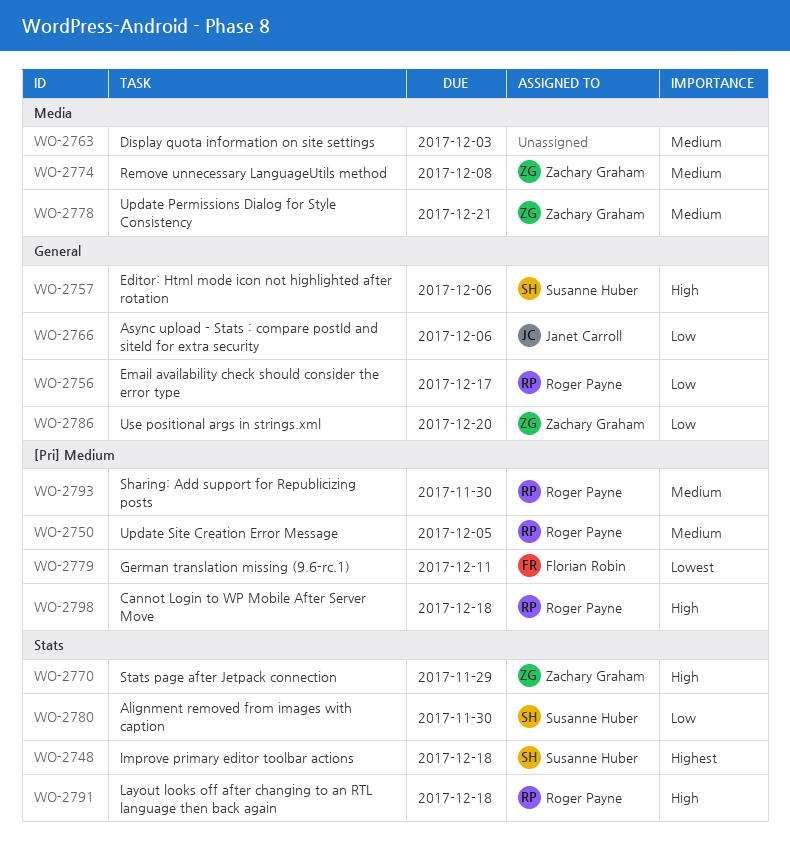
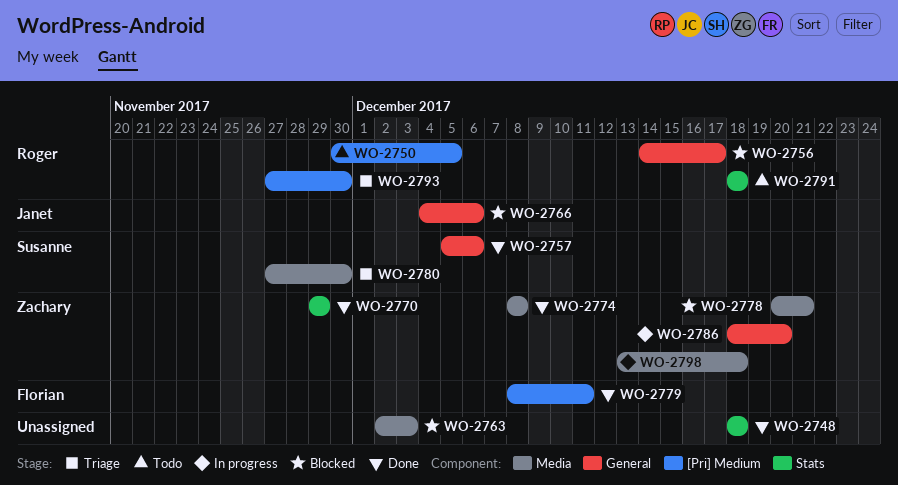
WO-2748, owner: Susanne Huber -> none
WO-2780, label: Stats -> Media
WO-2798, owner: Roger Payne -> Zachary Graham
WO-2798, label: [Pri] Medium -> Media

